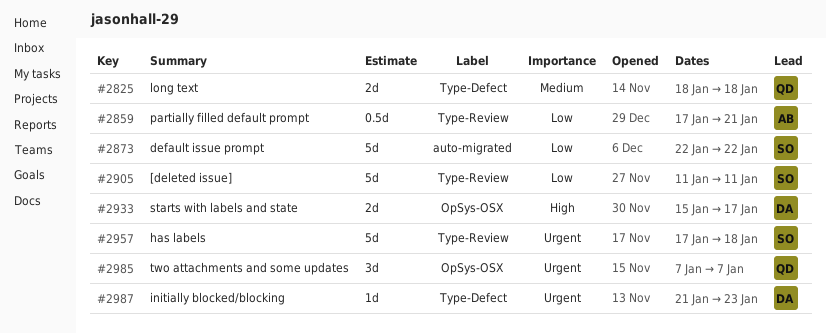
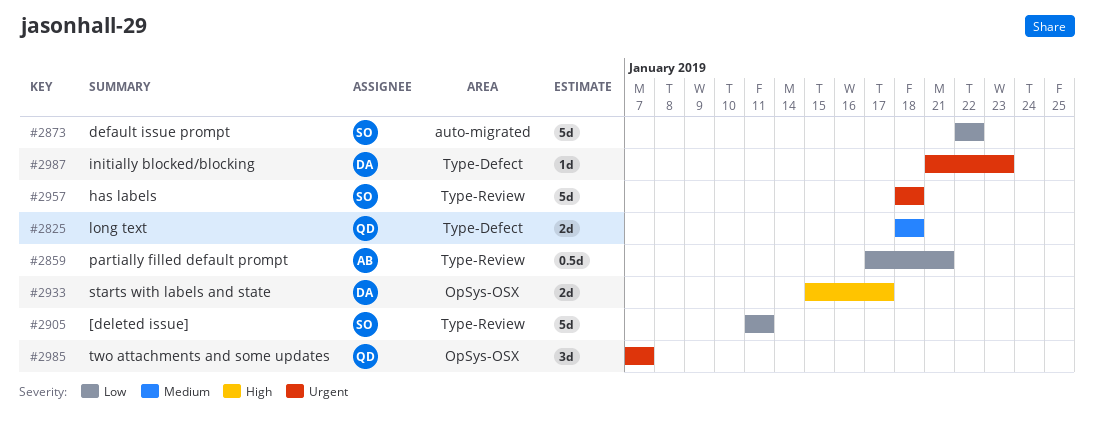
#2957, start: Jan 17 -> Jan 18

